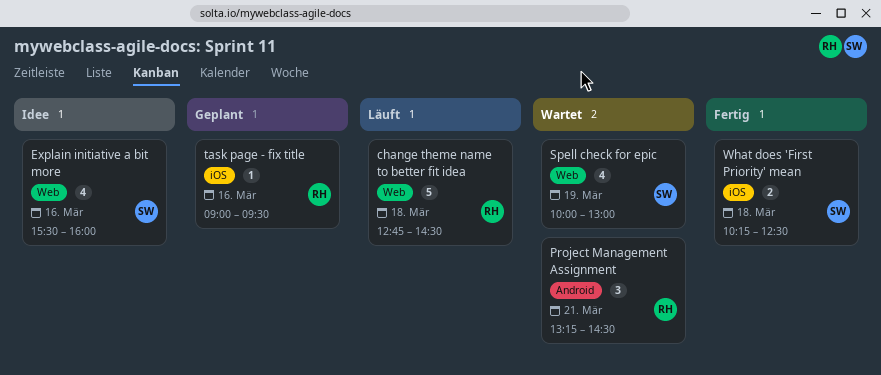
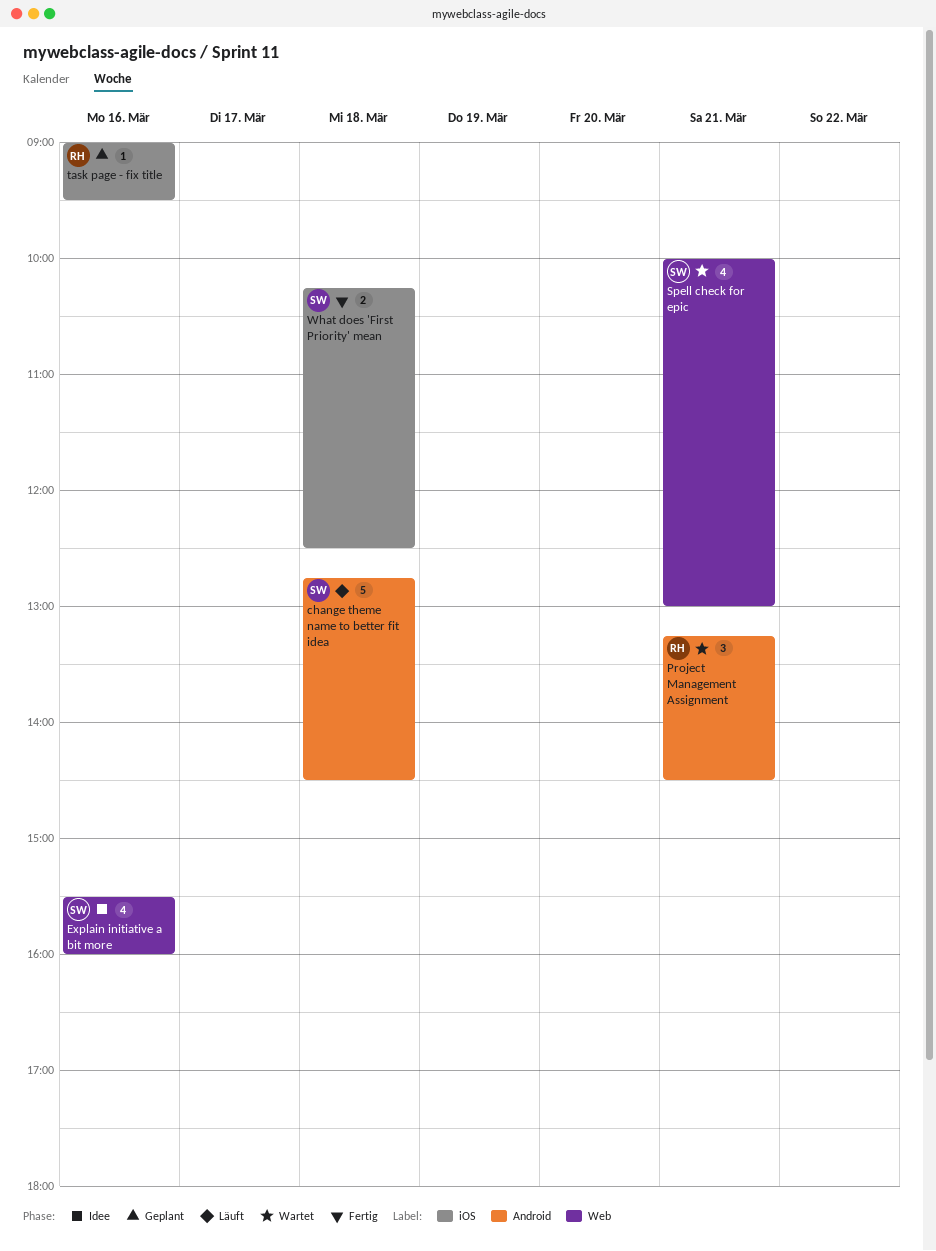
change theme name to better fit idea, owner: RH -> SW
change theme name to better fit idea, label: Web -> Android
Spell check for epic, day: Mar 19 -> Mar 21

